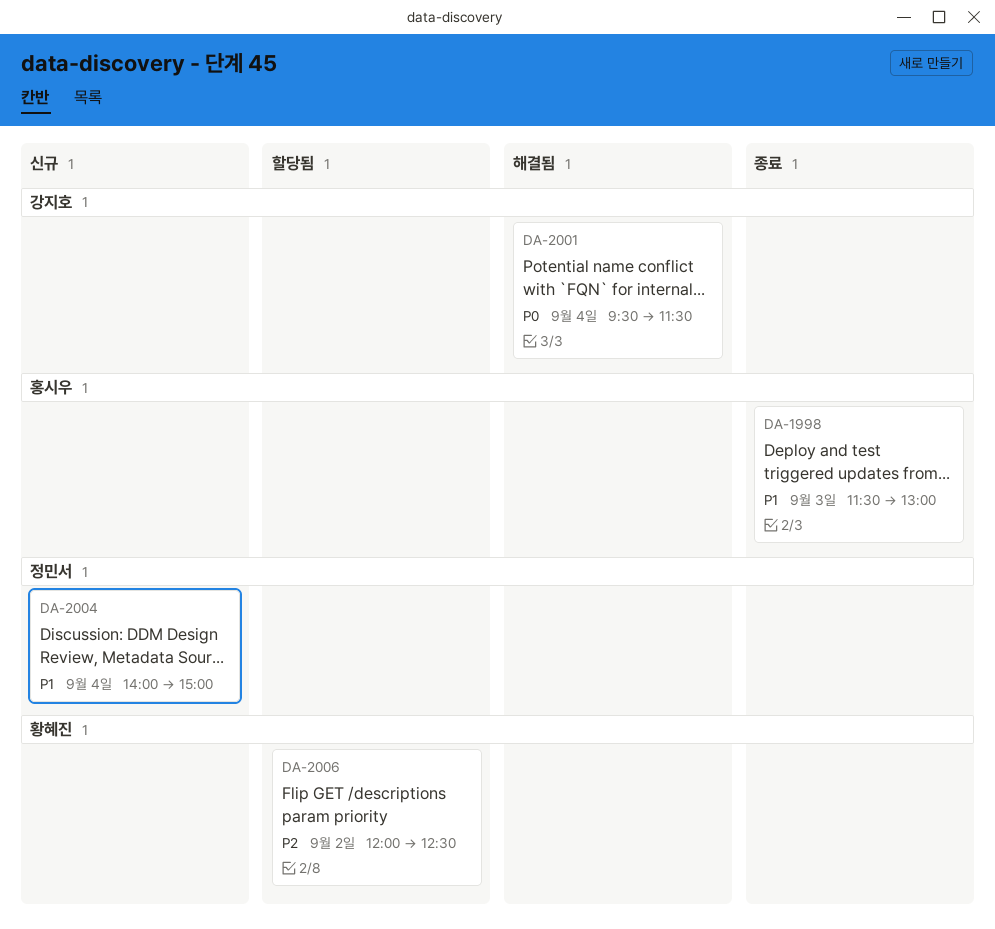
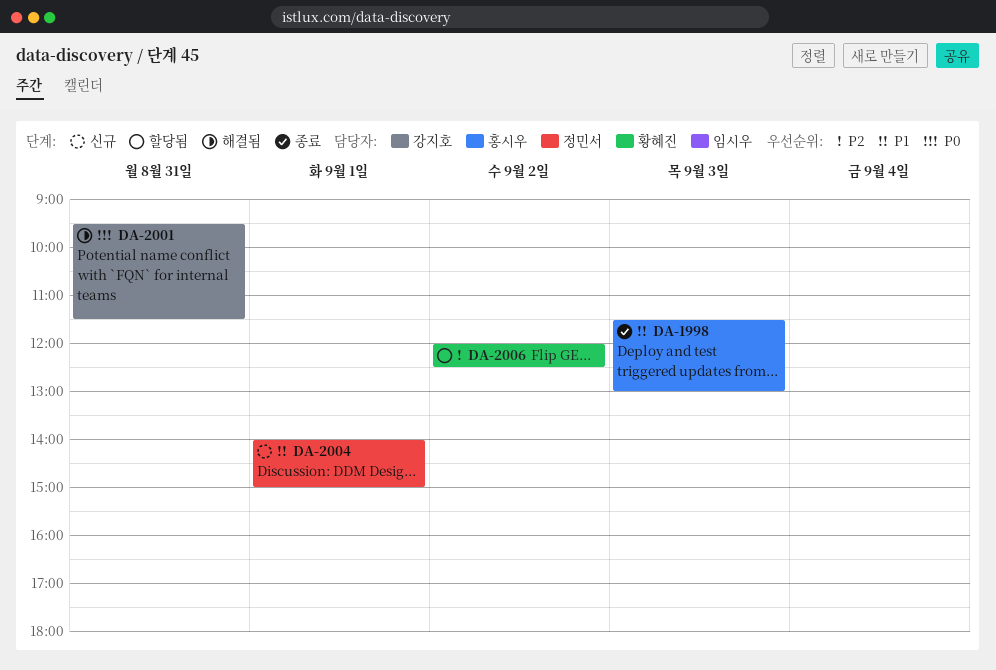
DA-2001, day: Sep 4 -> Aug 31
DA-2004, day: Sep 4 -> Sep 1

